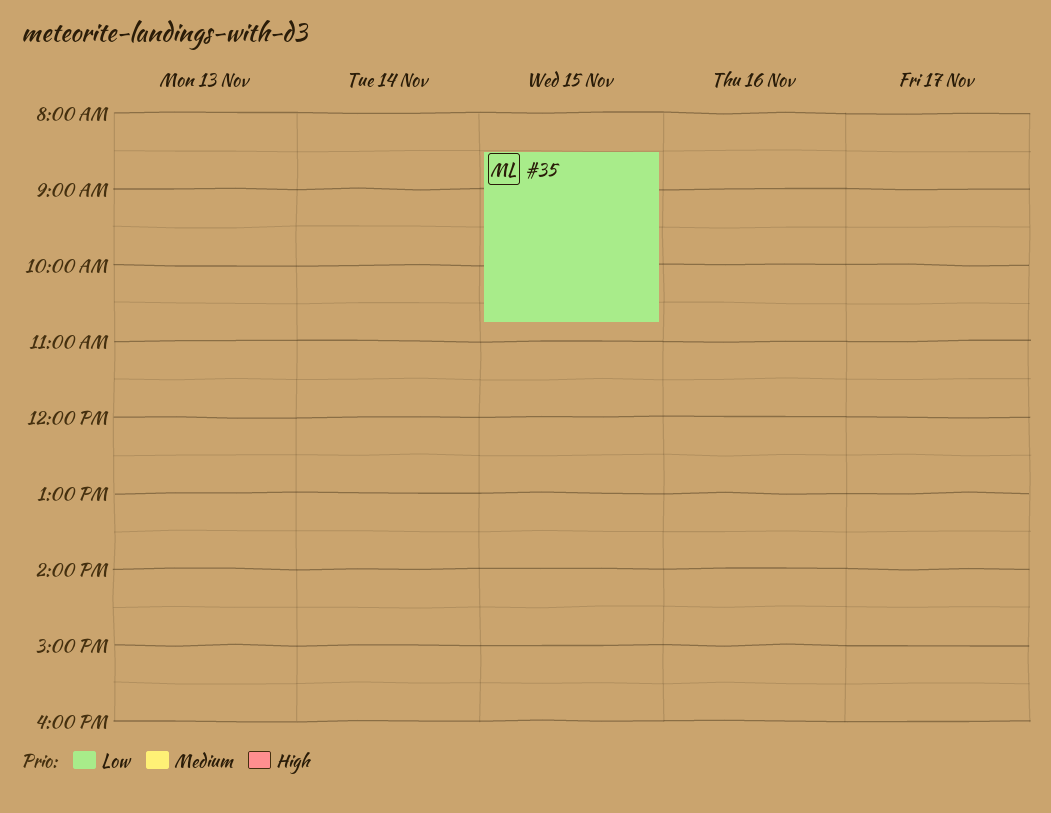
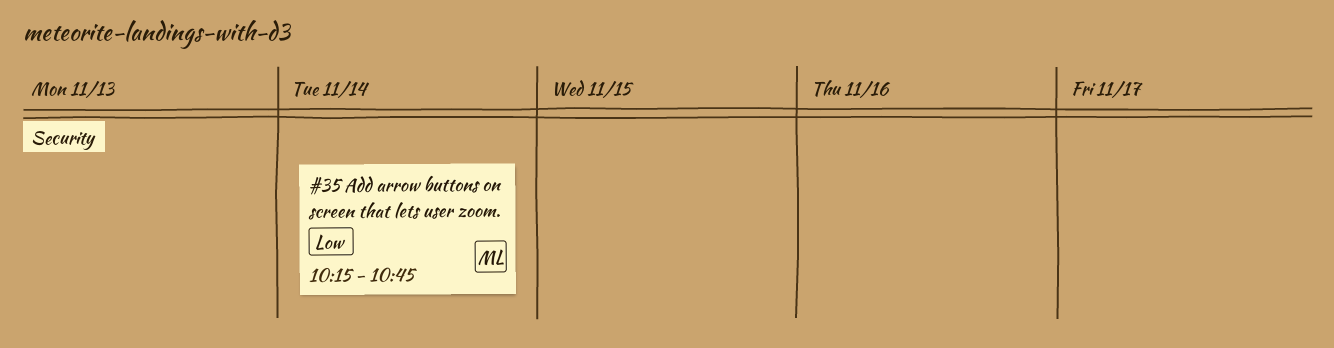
#35, day: Nov 15 -> Nov 14
#35, begins: 08:30 -> 10:15

